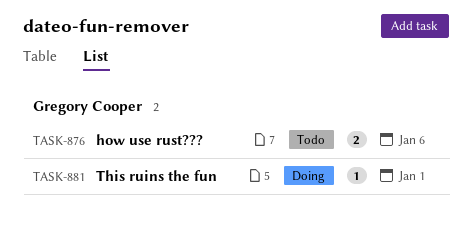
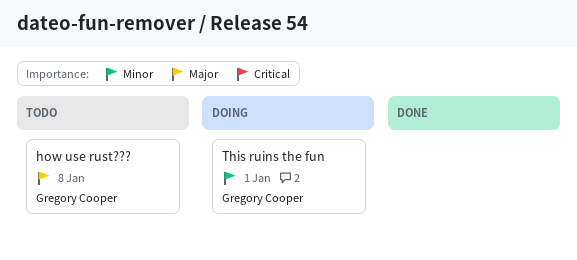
how use rust???, due: Jan 6 -> Jan 8

